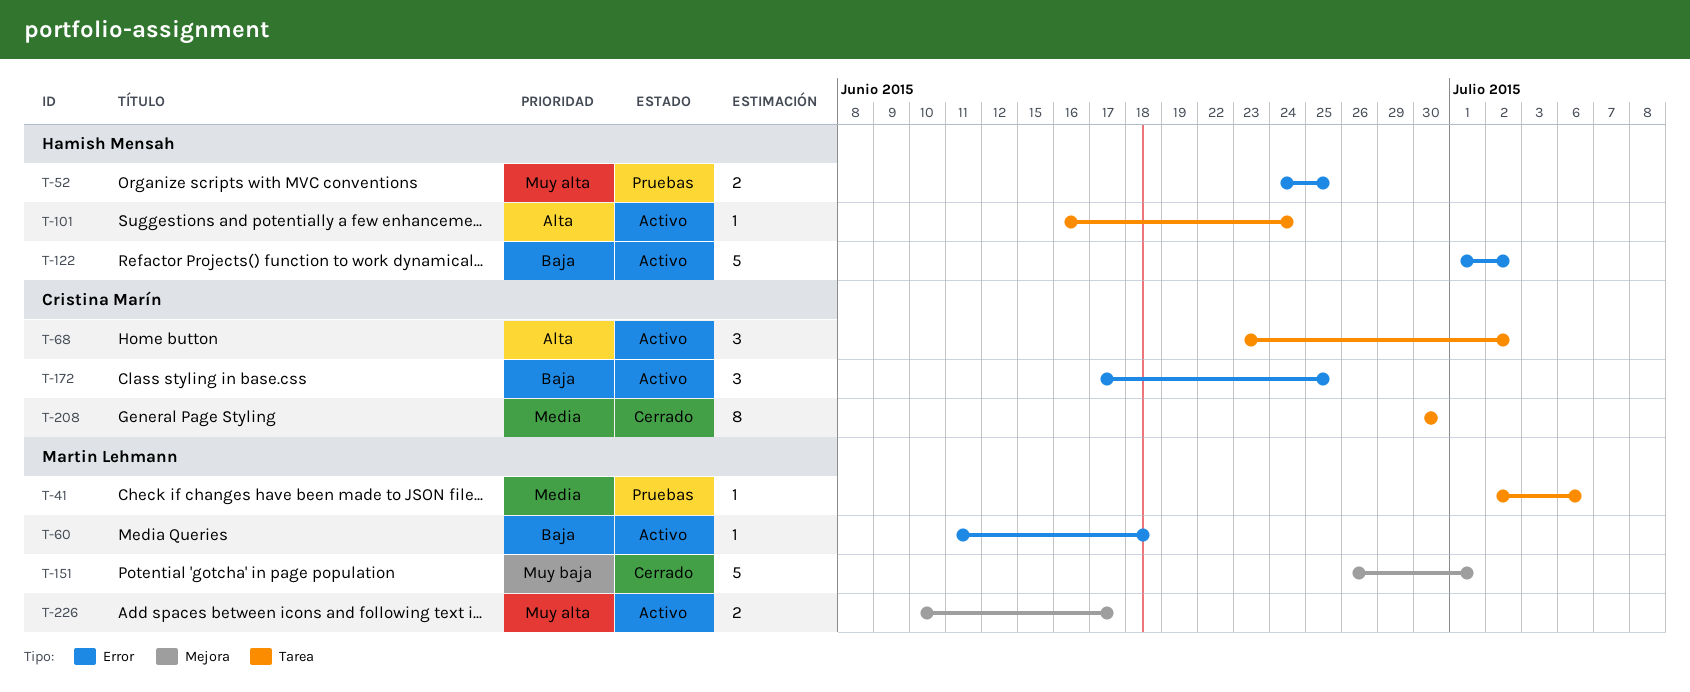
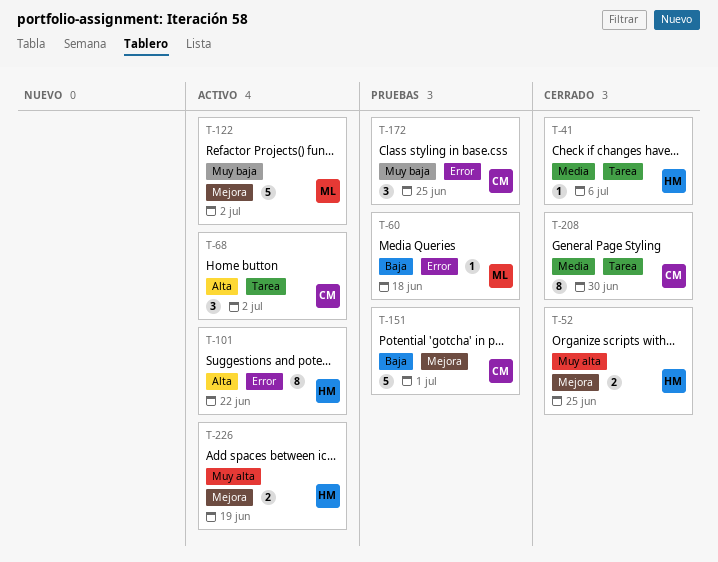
T-41, status: Pruebas -> Cerrado
T-41, owner: Martin Lehmann -> Hamish Mensah
T-52, status: Pruebas -> Cerrado
T-52, label: Error -> Mejora
T-60, status: Activo -> Pruebas
T-101, label: Tarea -> Error
T-101, estimate: 1 -> 8
T-101, due: Jun 24 -> Jun 22
T-122, owner: Hamish Mensah -> Martin Lehmann
T-122, priority: Baja -> Muy baja
T-122, label: Error -> Mejora
T-151, status: Cerrado -> Pruebas
T-151, owner: Martin Lehmann -> Cristina Marín
T-151, priority: Muy baja -> Baja
T-172, status: Activo -> Pruebas
T-172, priority: Baja -> Muy baja
T-226, owner: Martin Lehmann -> Hamish Mensah
T-226, due: Jun 17 -> Jun 19

